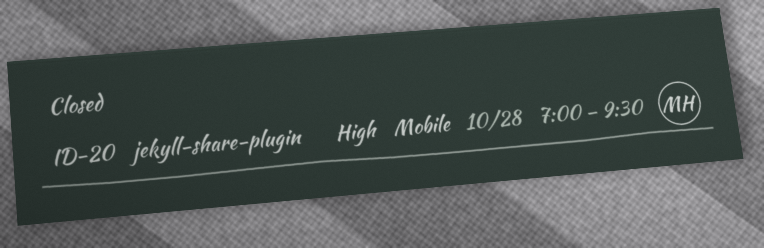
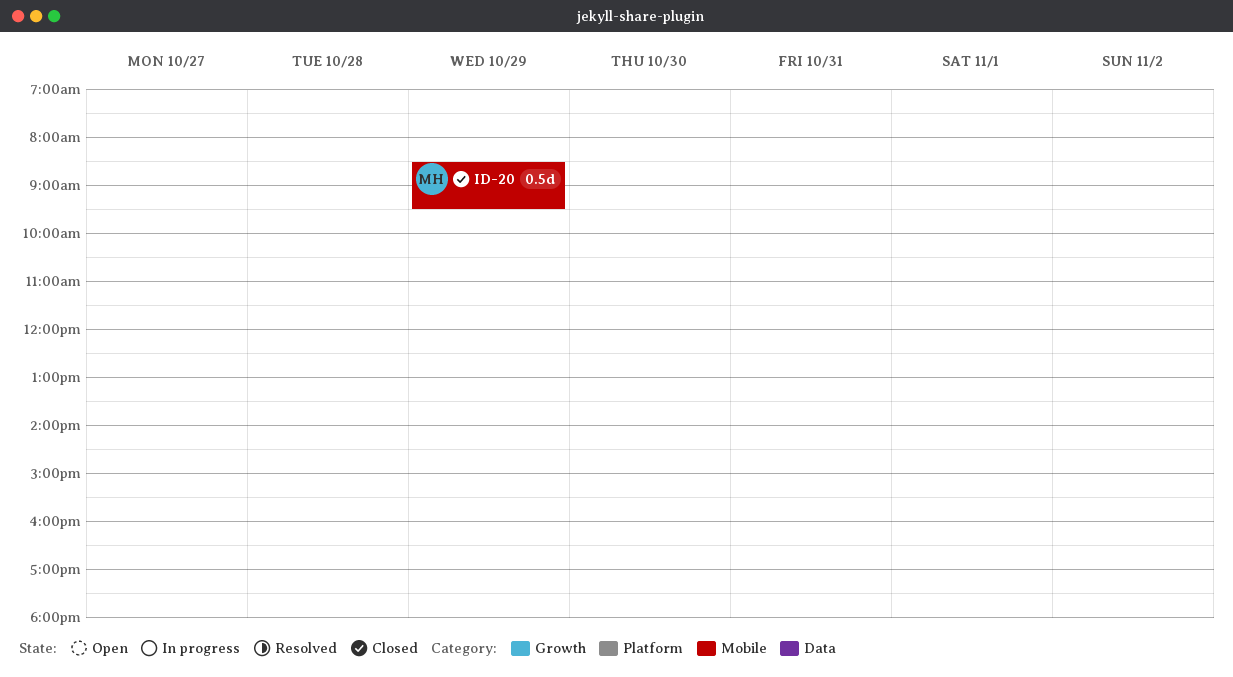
ID-20, day: Oct 28 -> Oct 29
ID-20, begins: 07:00 -> 08:30

